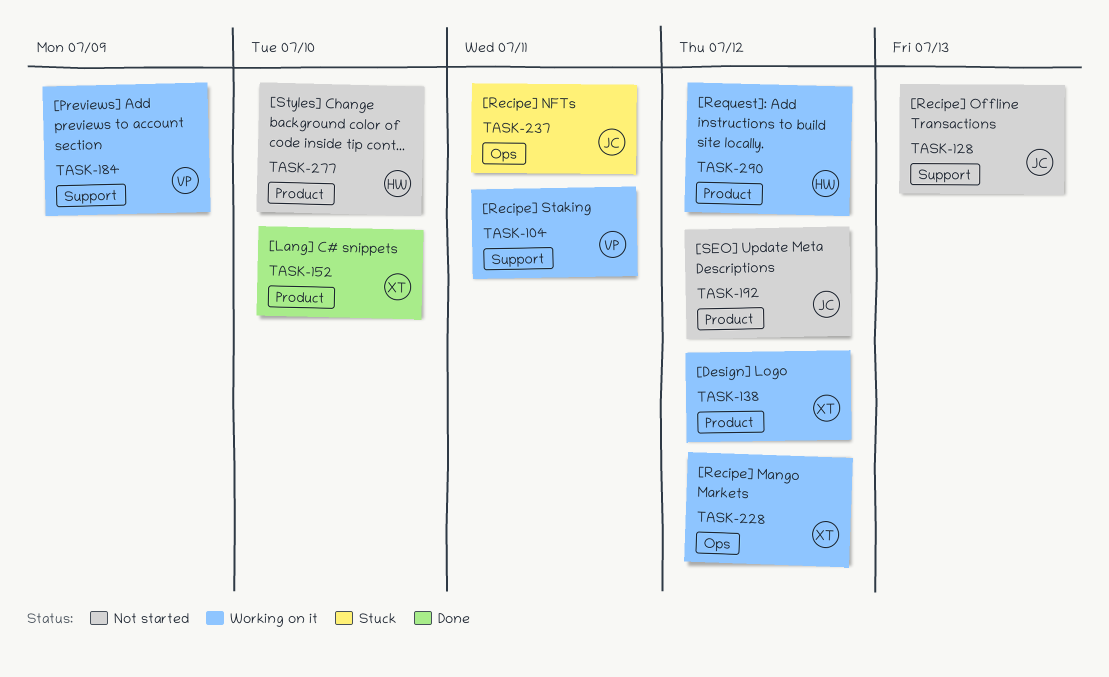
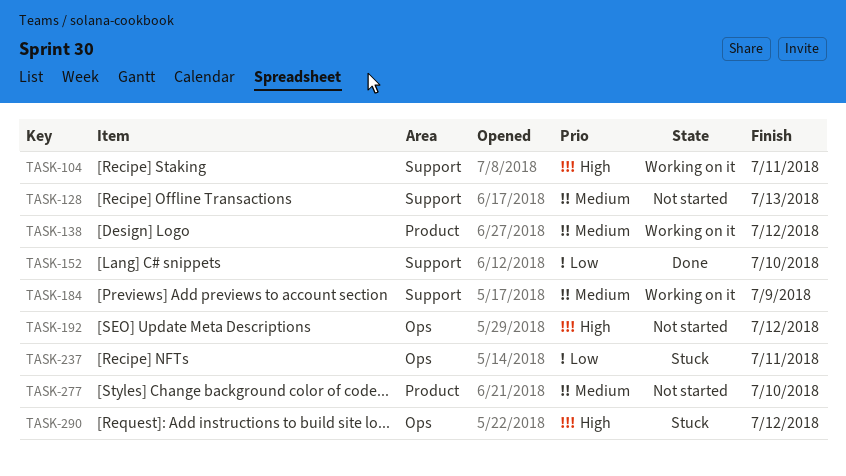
TASK-152, label: Product -> Support
TASK-192, label: Product -> Ops
TASK-228: present -> none
TASK-290, status: Working on it -> Stuck
TASK-290, label: Product -> Ops

